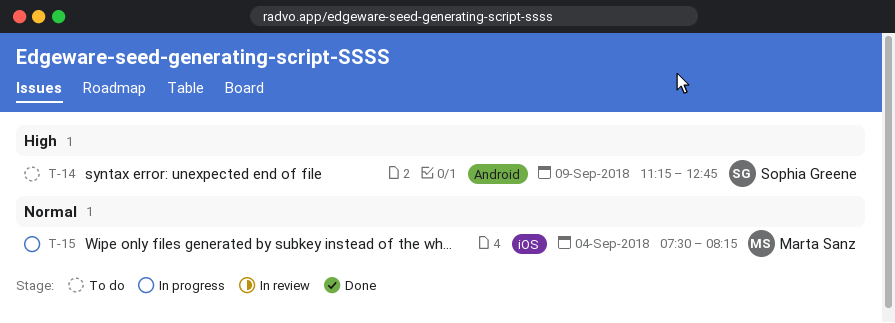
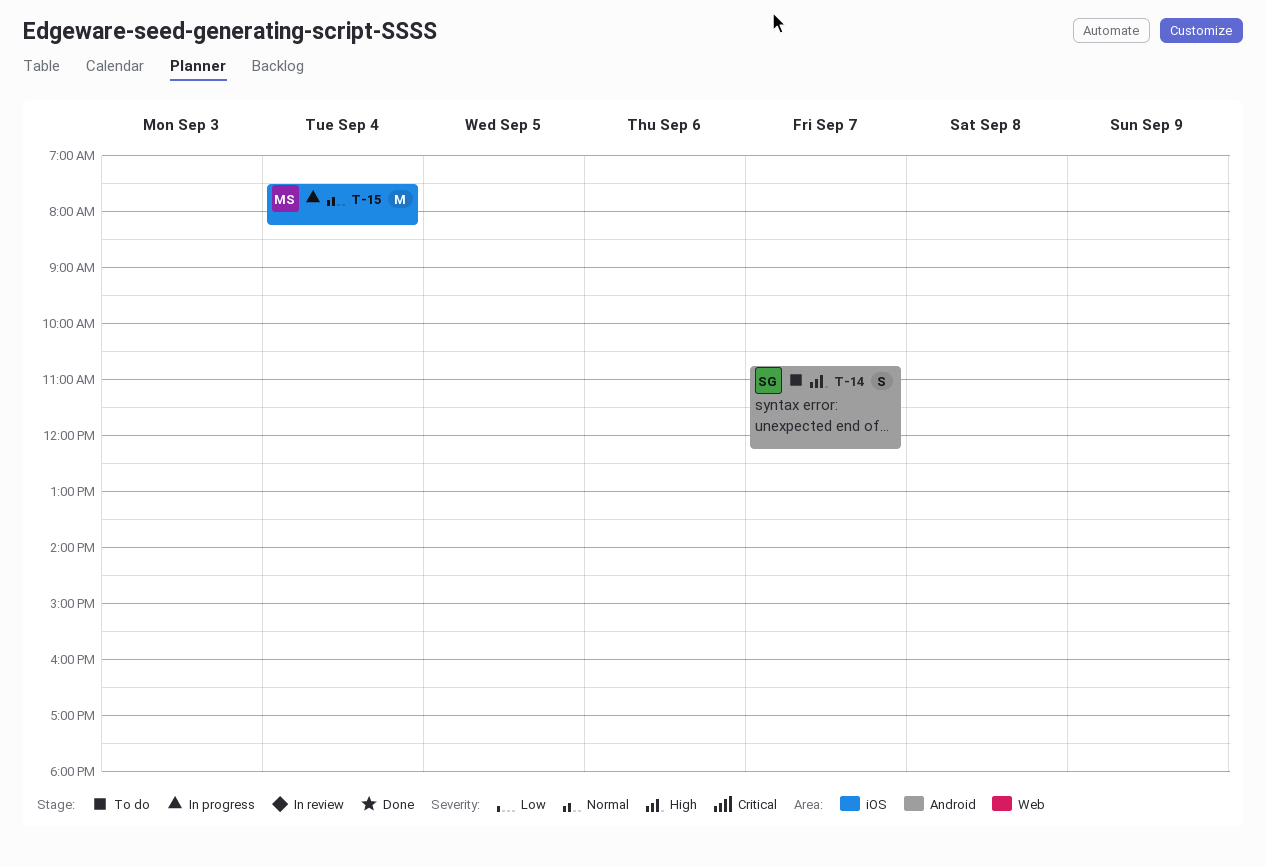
T-14, day: Sep 9 -> Sep 7
T-14, begins: 11:15 -> 10:45
T-14, ends: 12:45 -> 12:15

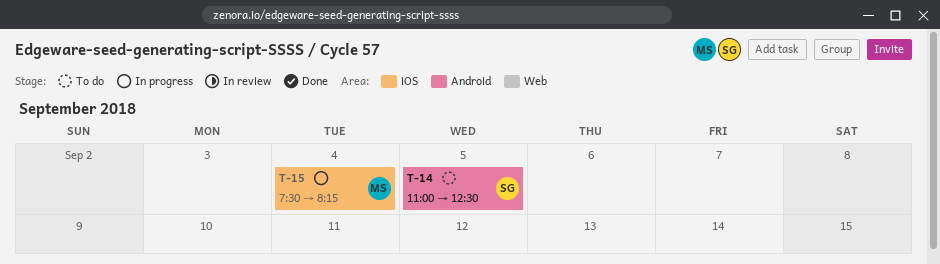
T-14, day: Sep 7 -> Sep 5
T-14, begins: 10:45 -> 11:00
T-14, ends: 12:15 -> 12:30

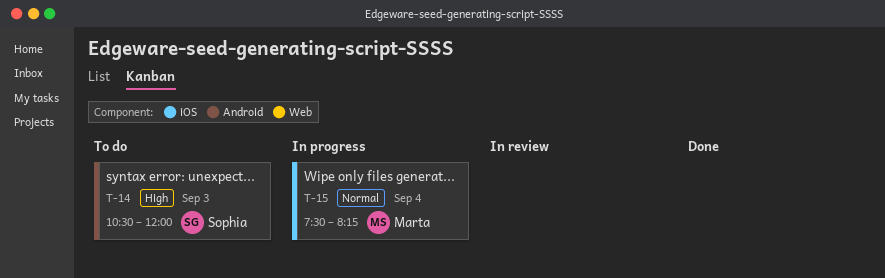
T-14, day: Sep 5 -> Sep 3
T-14, begins: 11:00 -> 10:30
T-14, ends: 12:30 -> 12:00

